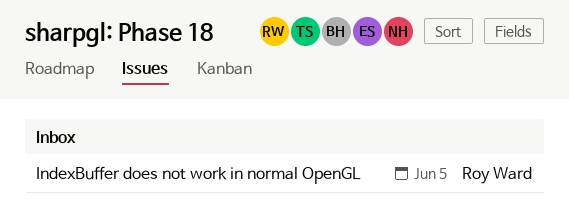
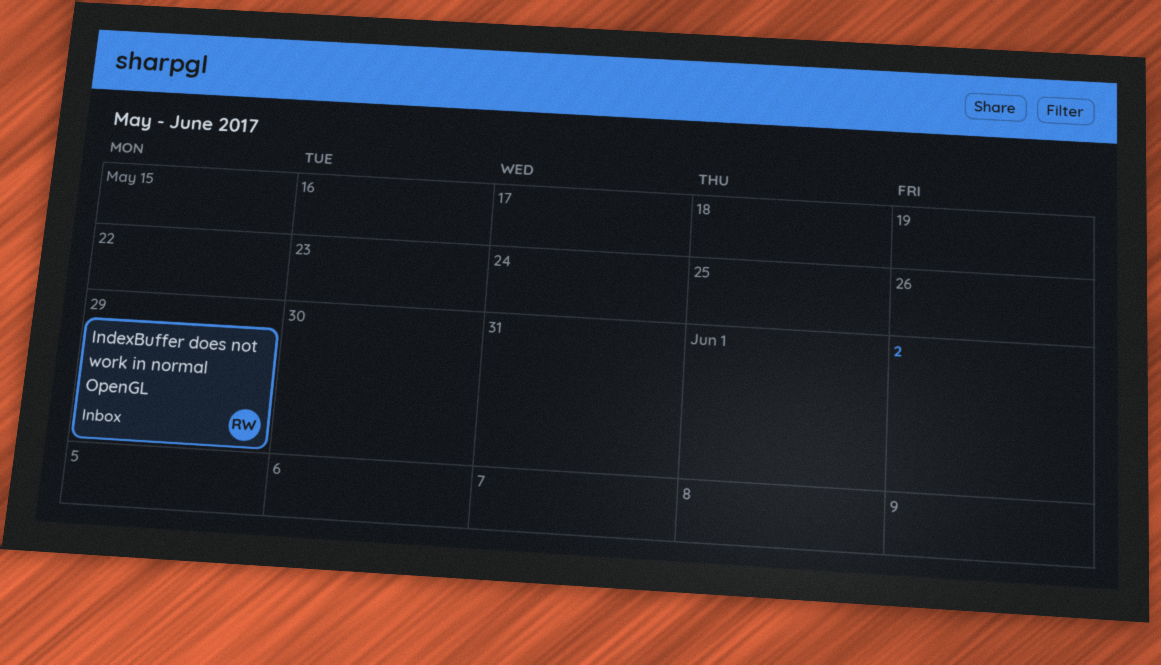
IndexBuffer does not work in normal OpenGL, due: Jun 5 -> May 29

